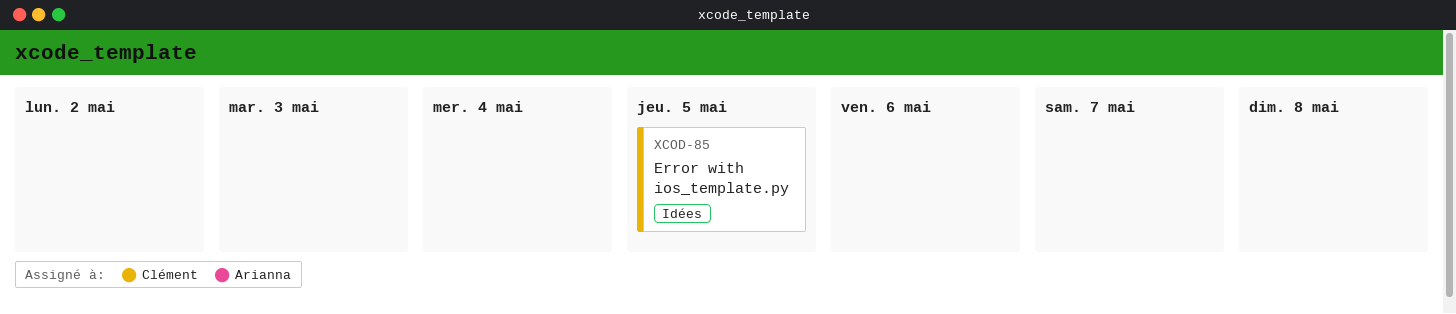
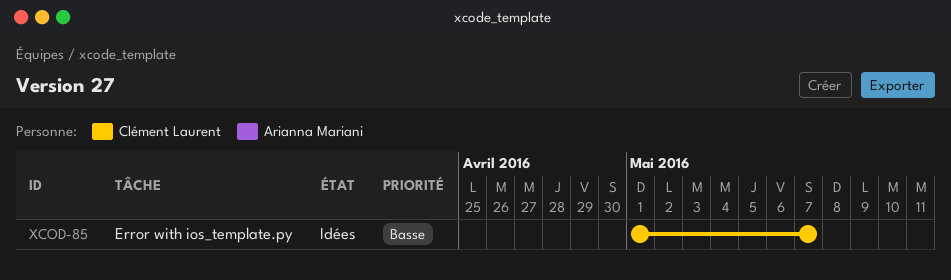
XCOD-85, due: May 5 -> May 7

